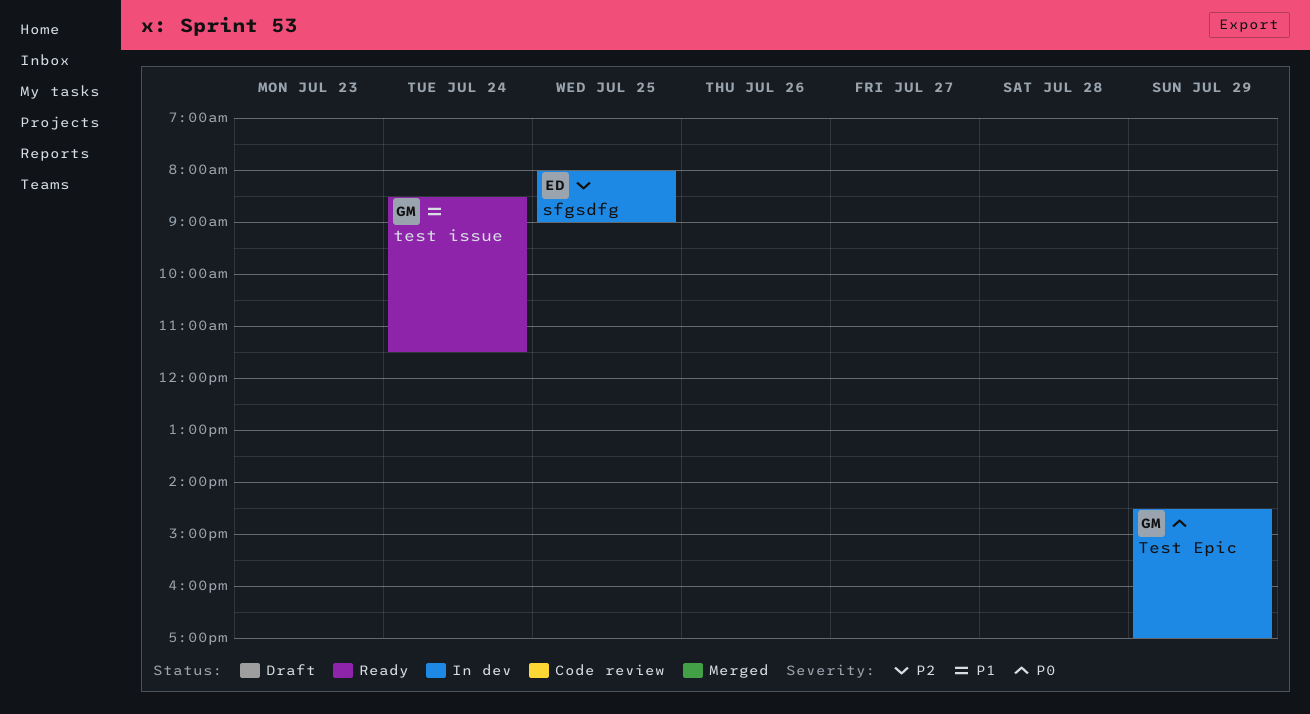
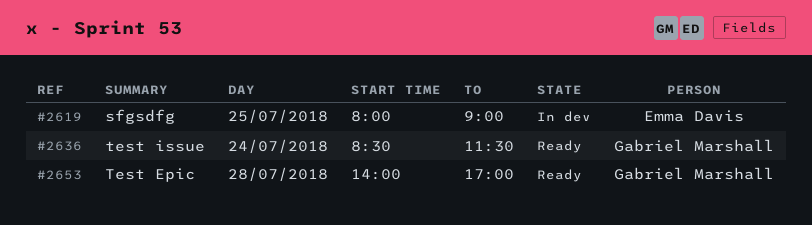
Test Epic, status: In dev -> Ready
Test Epic, day: Jul 29 -> Jul 28
Test Epic, begins: 14:30 -> 14:00

